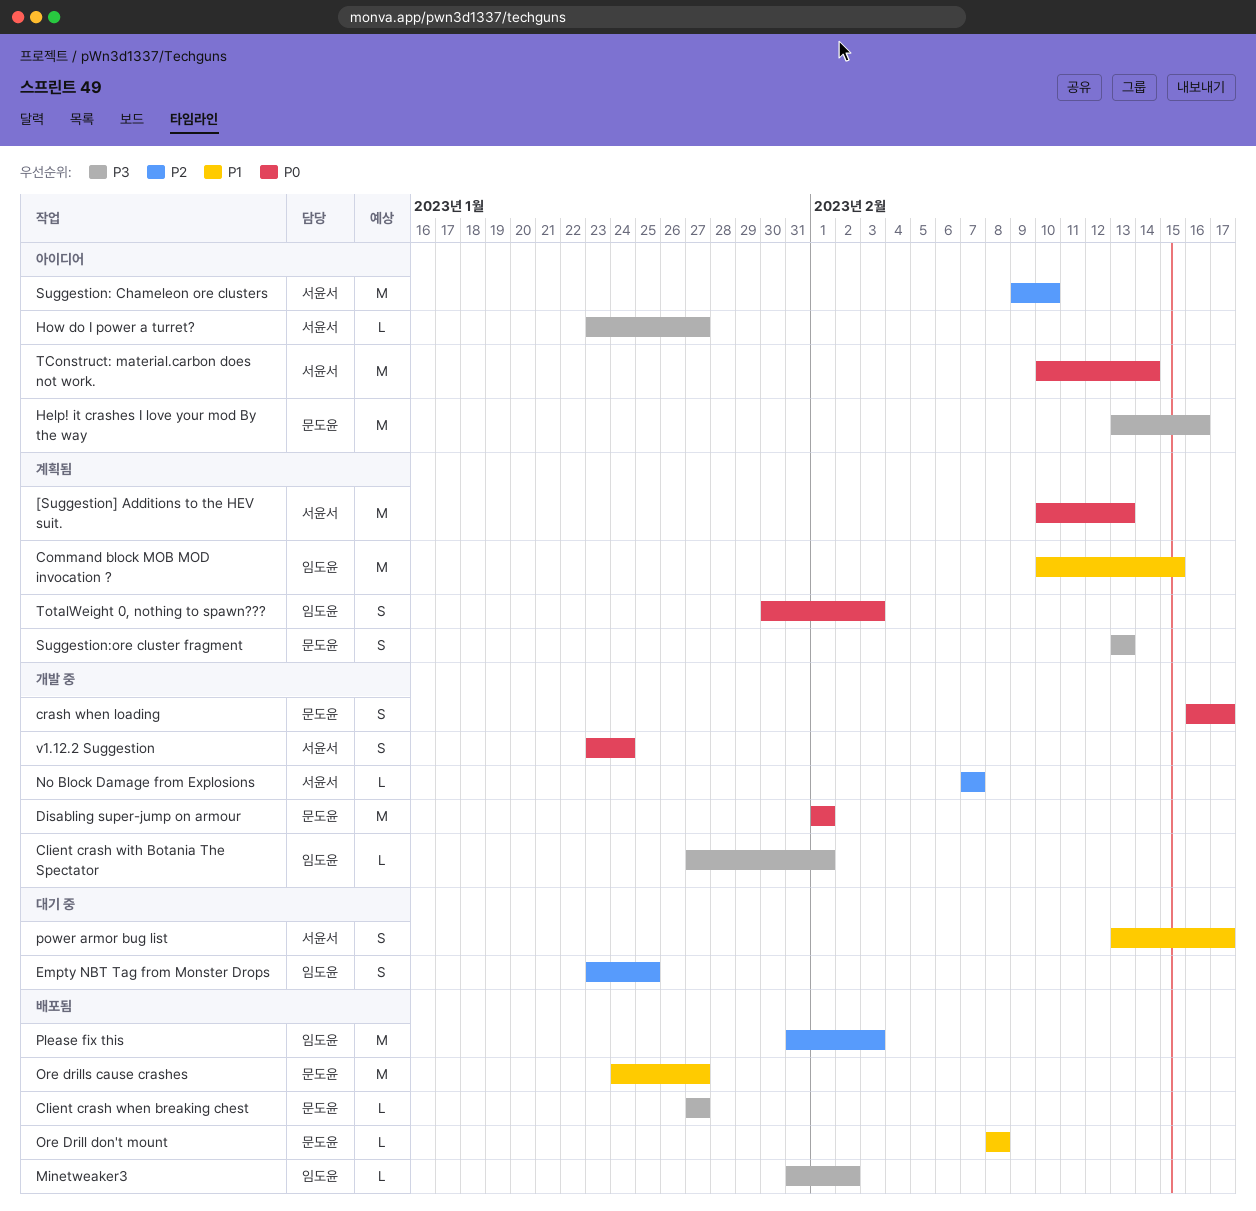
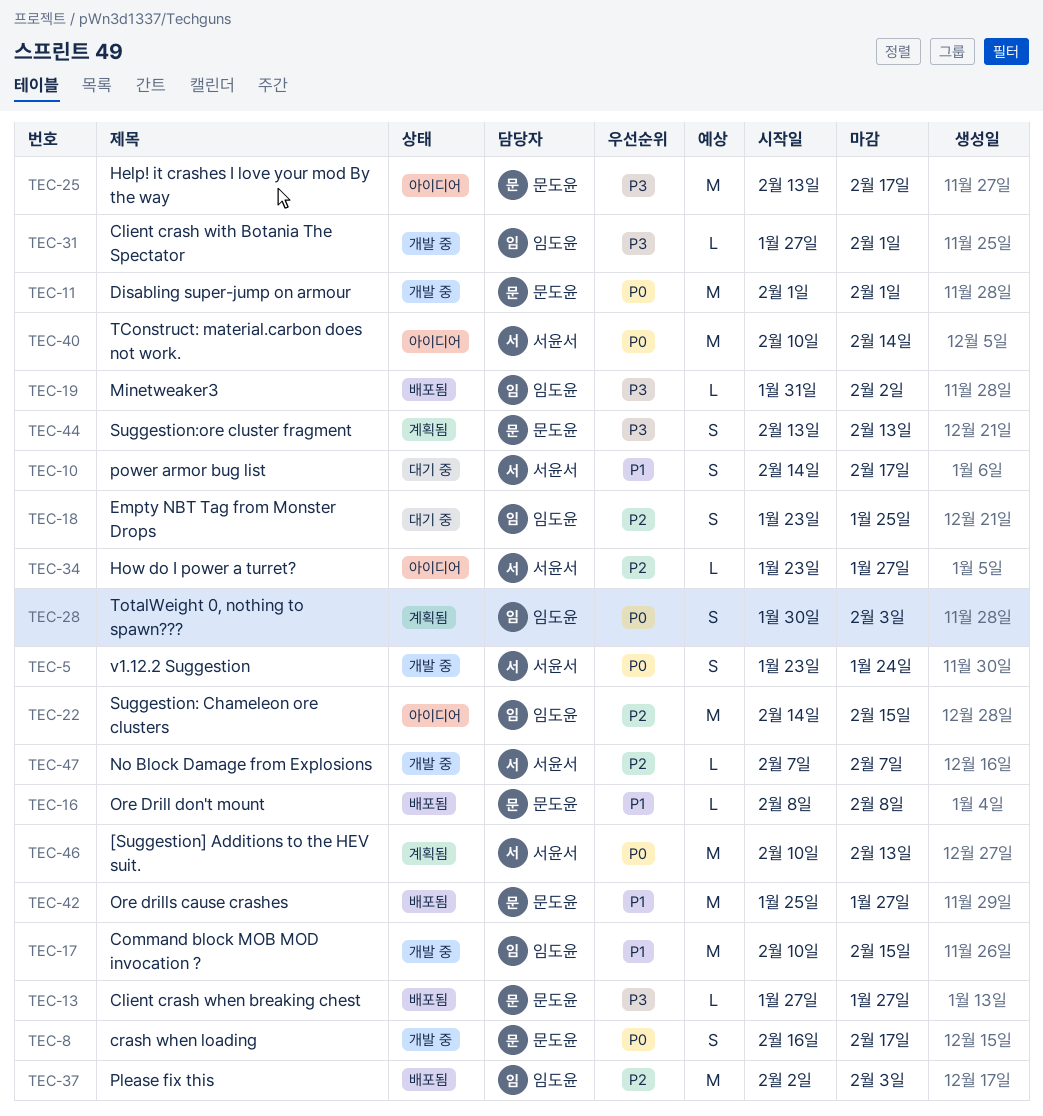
Command block MOB MOD invocation ?, status: 계획됨 -> 개발 중
Help! it crashes I love your mod By the way, due: Feb 16 -> Feb 17
How do I power a turret?, priority: P3 -> P2
Ore drills cause crashes, start: Jan 24 -> Jan 25
Please fix this, start: Jan 31 -> Feb 2
power armor bug list, start: Feb 13 -> Feb 14
Suggestion: Chameleon ore clusters, owner: 서윤서 -> 임도윤
Suggestion: Chameleon ore clusters, start: Feb 9 -> Feb 14
Suggestion: Chameleon ore clusters, due: Feb 10 -> Feb 15

